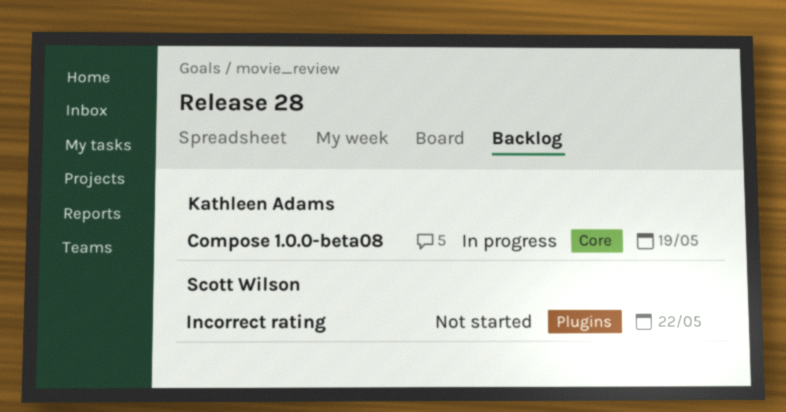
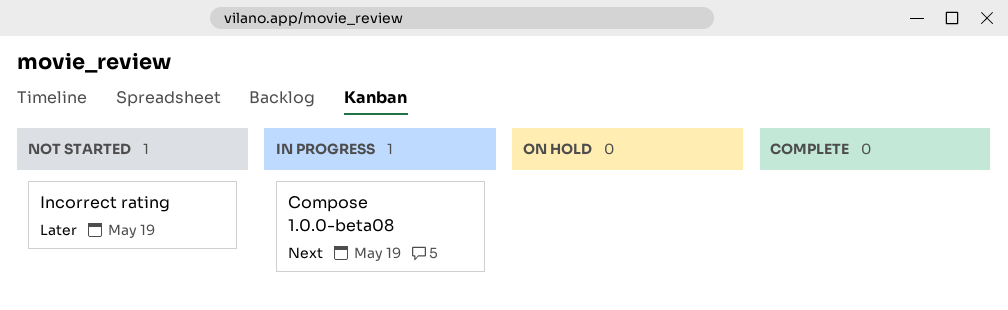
Incorrect rating, due: May 22 -> May 19

